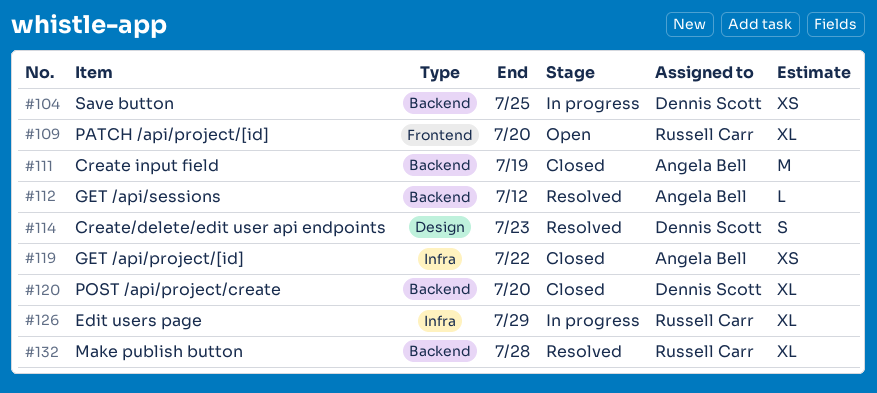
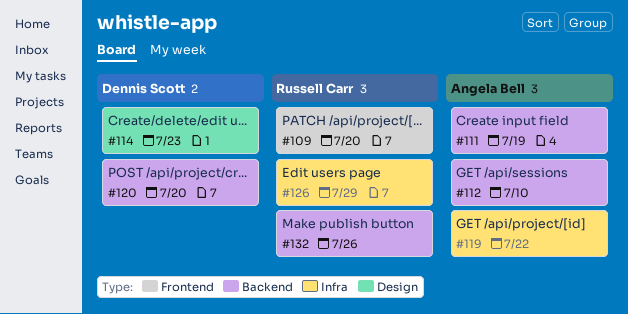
#104: present -> none
#112, due: Jul 12 -> Jul 10
#132, due: Jul 28 -> Jul 26

